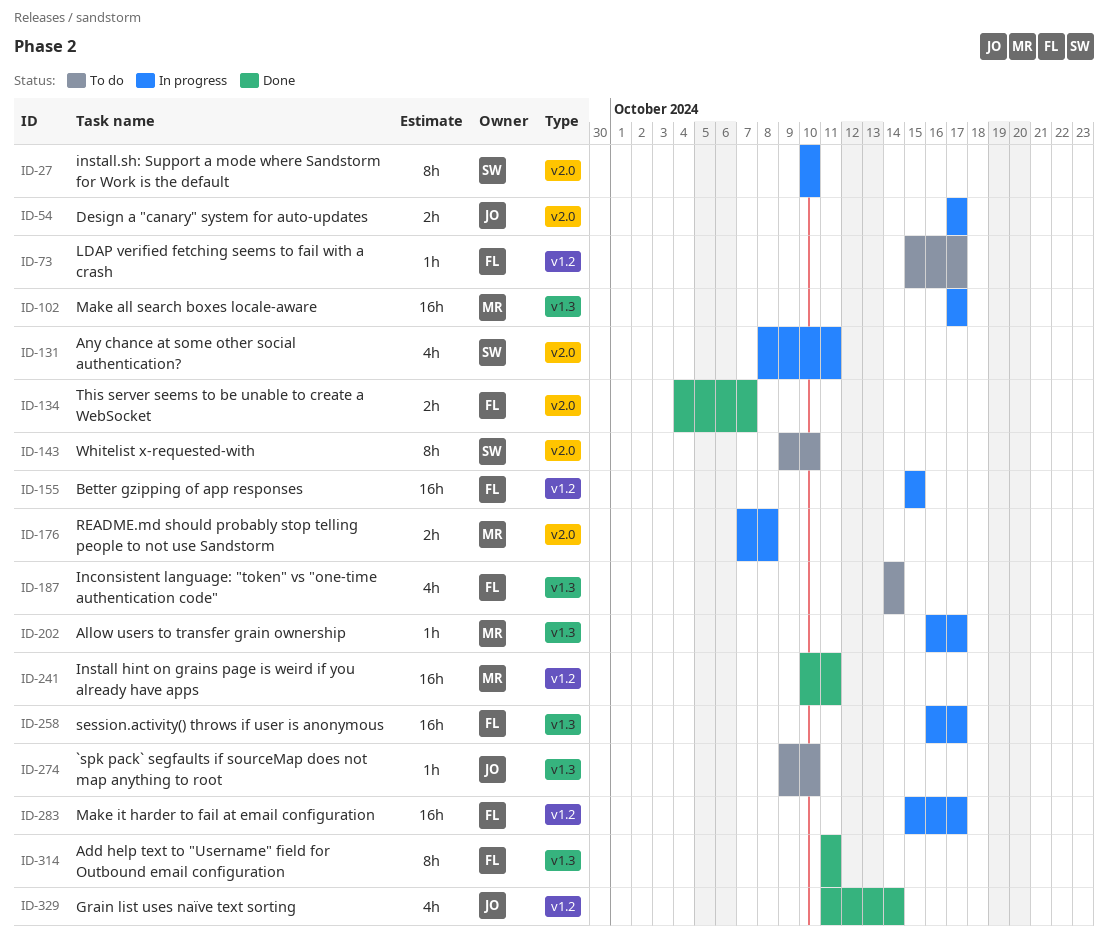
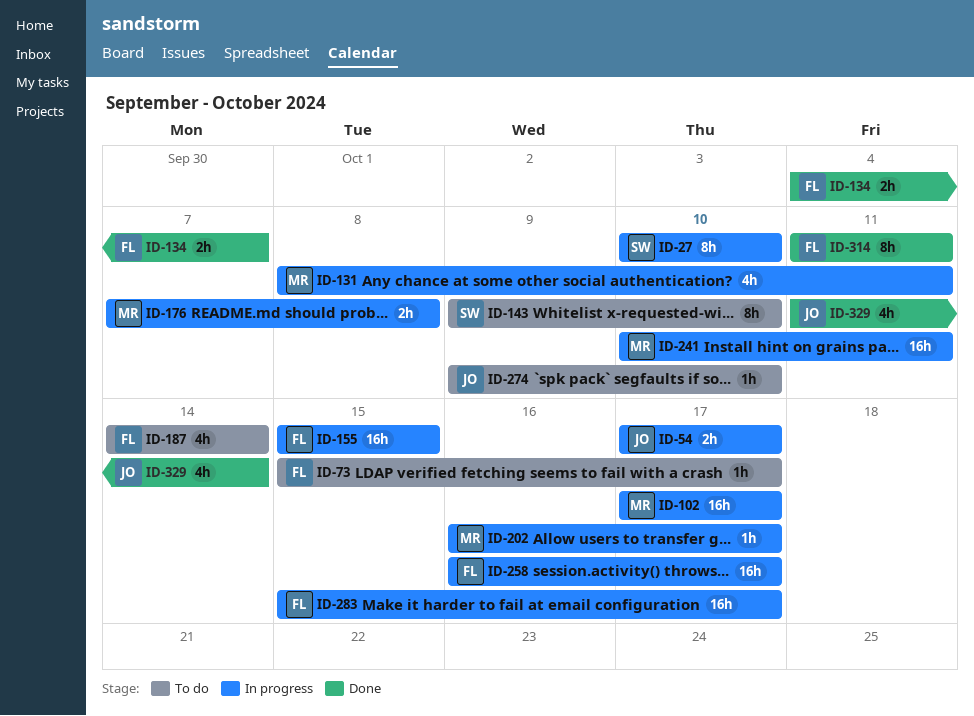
ID-131, owner: SW -> MR
ID-241, status: Done -> In progress

